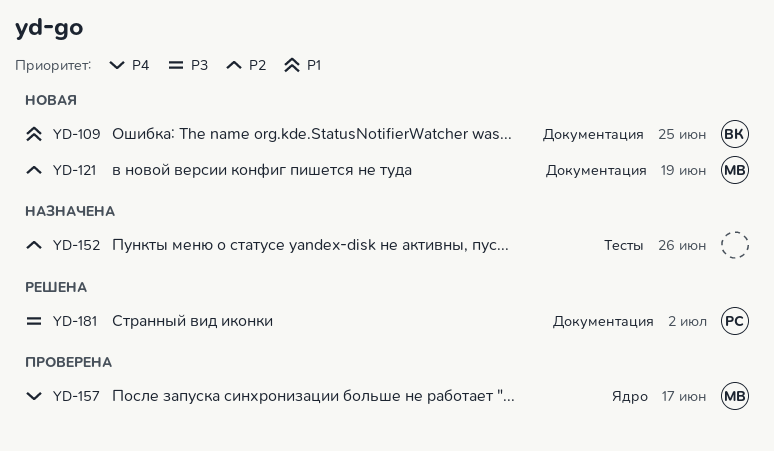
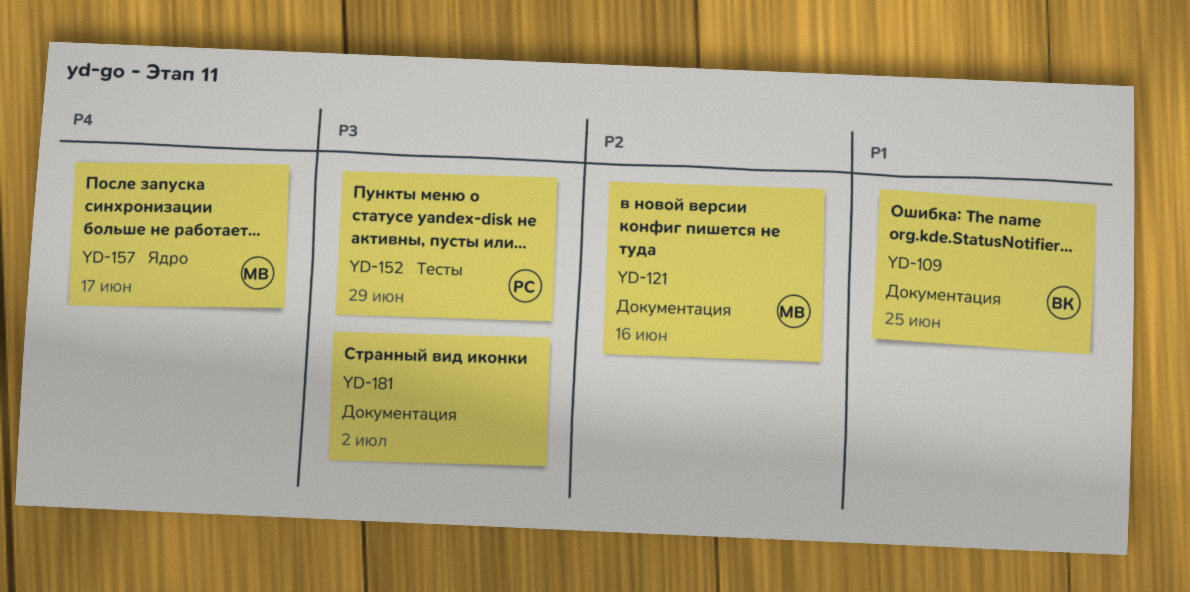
YD-121, due: Jun 19 -> Jun 16
YD-152, owner: none -> РС
YD-152, priority: P2 -> P3
YD-152, due: Jun 26 -> Jun 29
YD-181, owner: РС -> none

